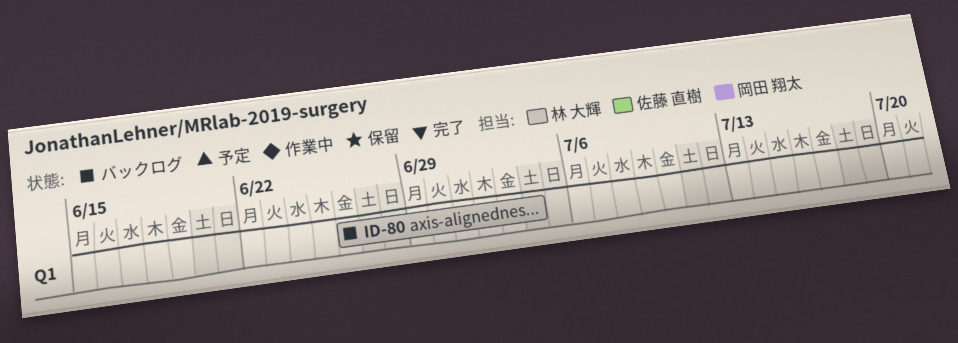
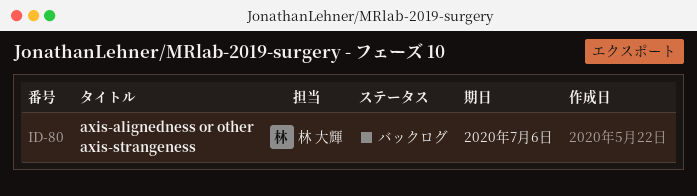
ID-80, due: Jul 4 -> Jul 6

